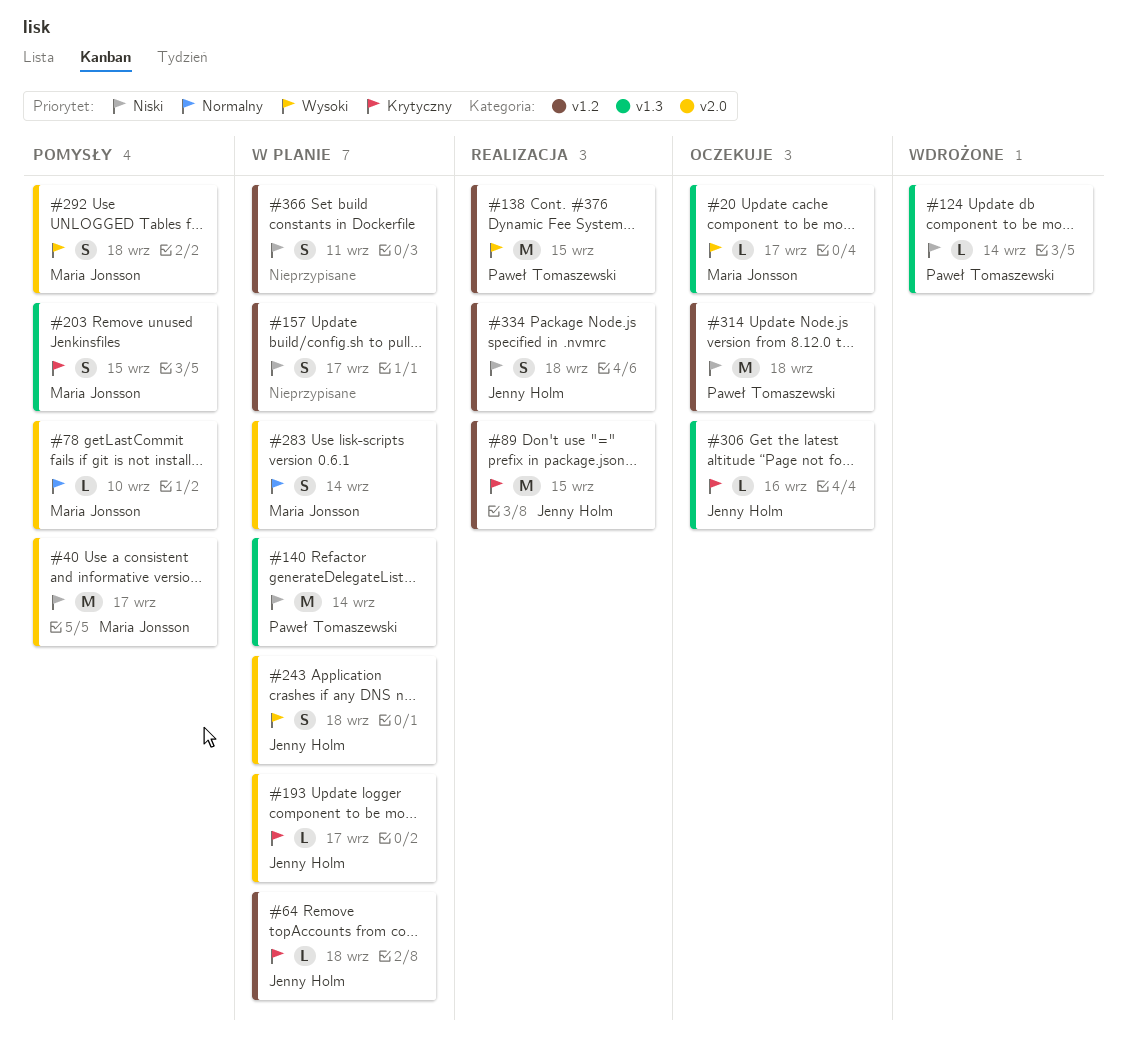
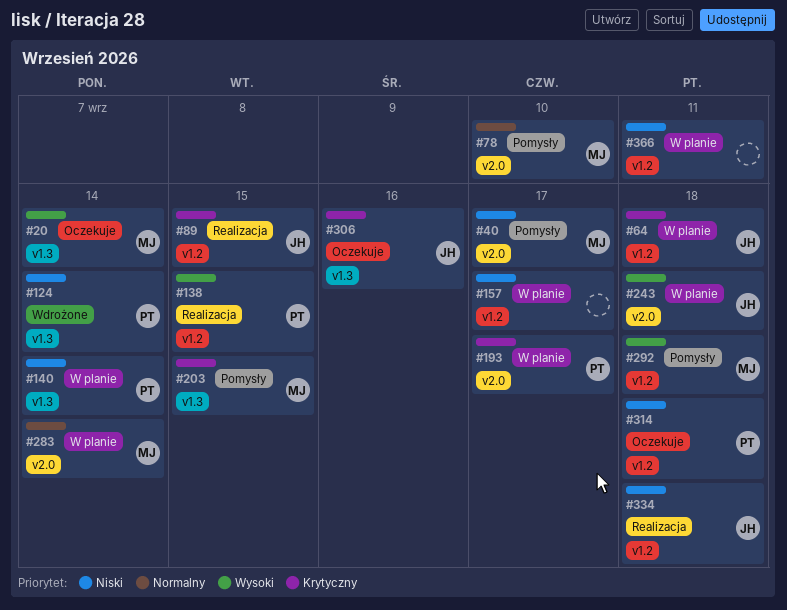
#20, due: Sep 17 -> Sep 14
#193, owner: Jenny Holm -> Paweł Tomaszewski
#292, label: v2.0 -> v1.2

